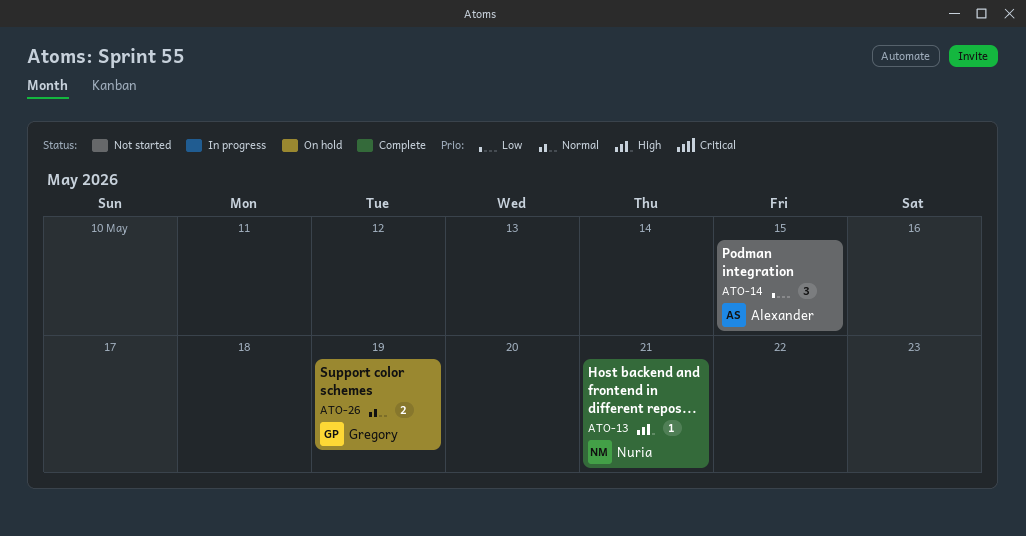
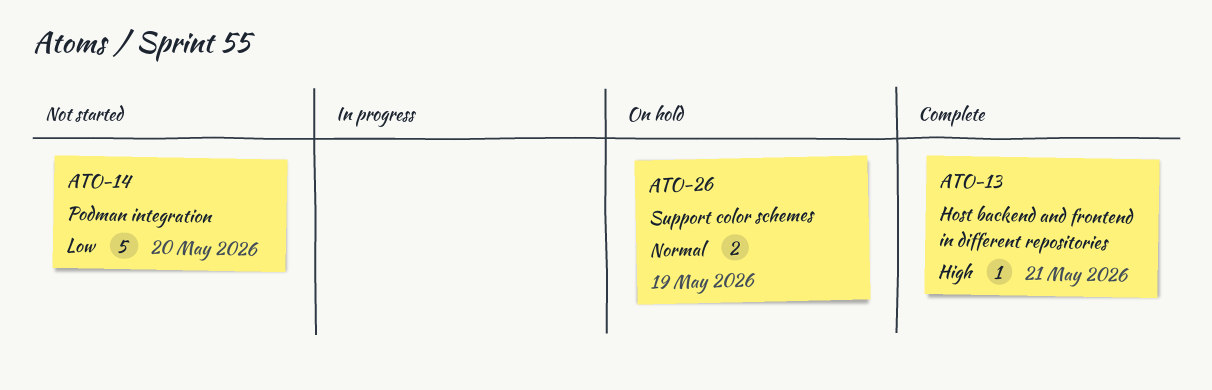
ATO-14, estimate: 3 -> 5
ATO-14, due: May 15 -> May 20

